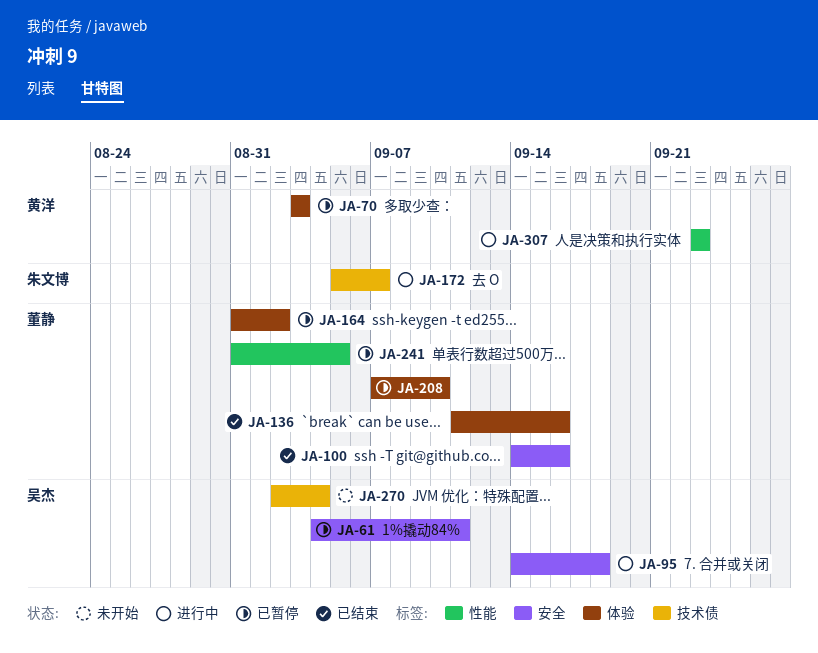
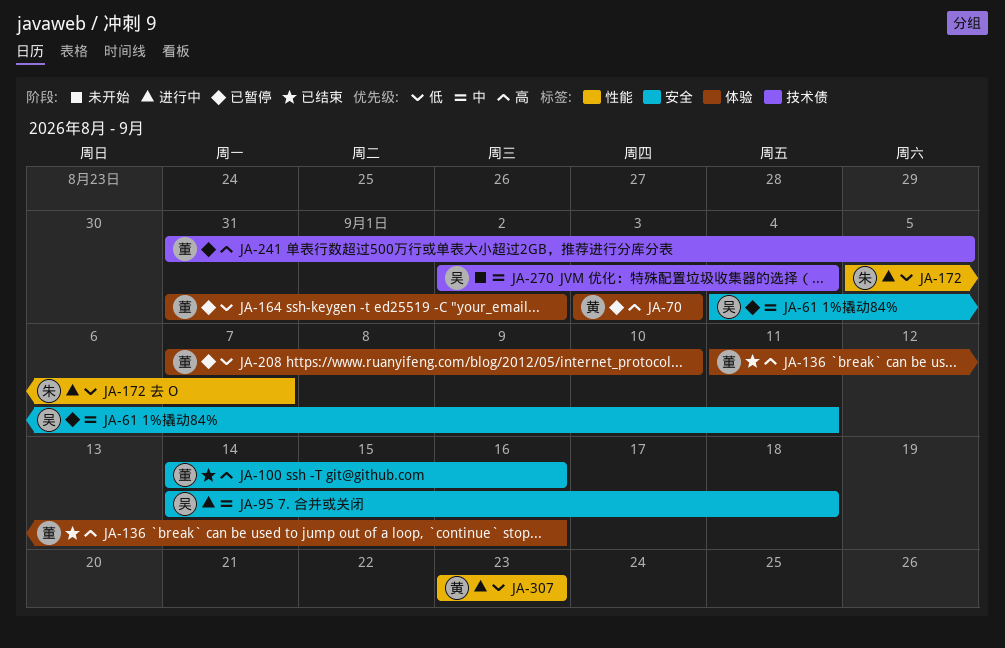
JA-172, label: 技术债 -> 性能
JA-241, label: 性能 -> 技术债

